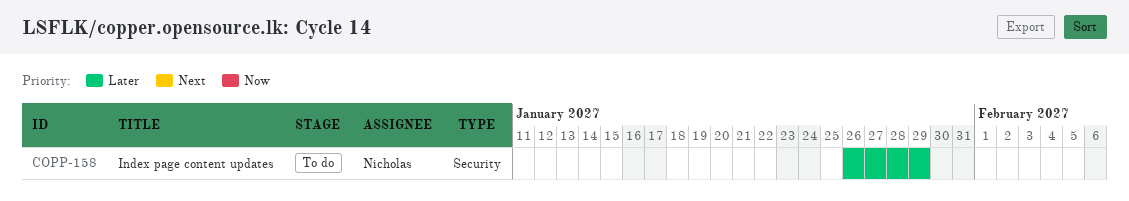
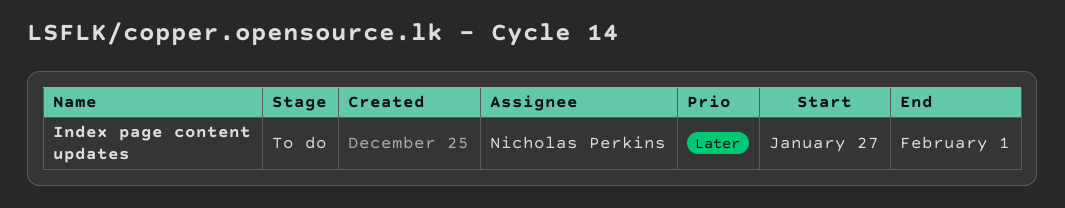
Index page content updates, start: Jan 26 -> Jan 27
Index page content updates, due: Jan 29 -> Feb 1

